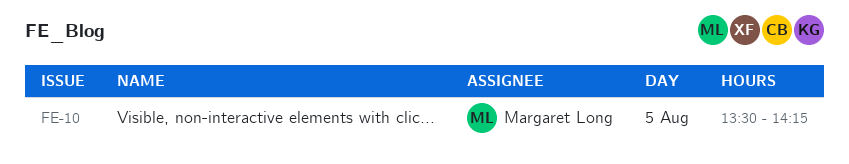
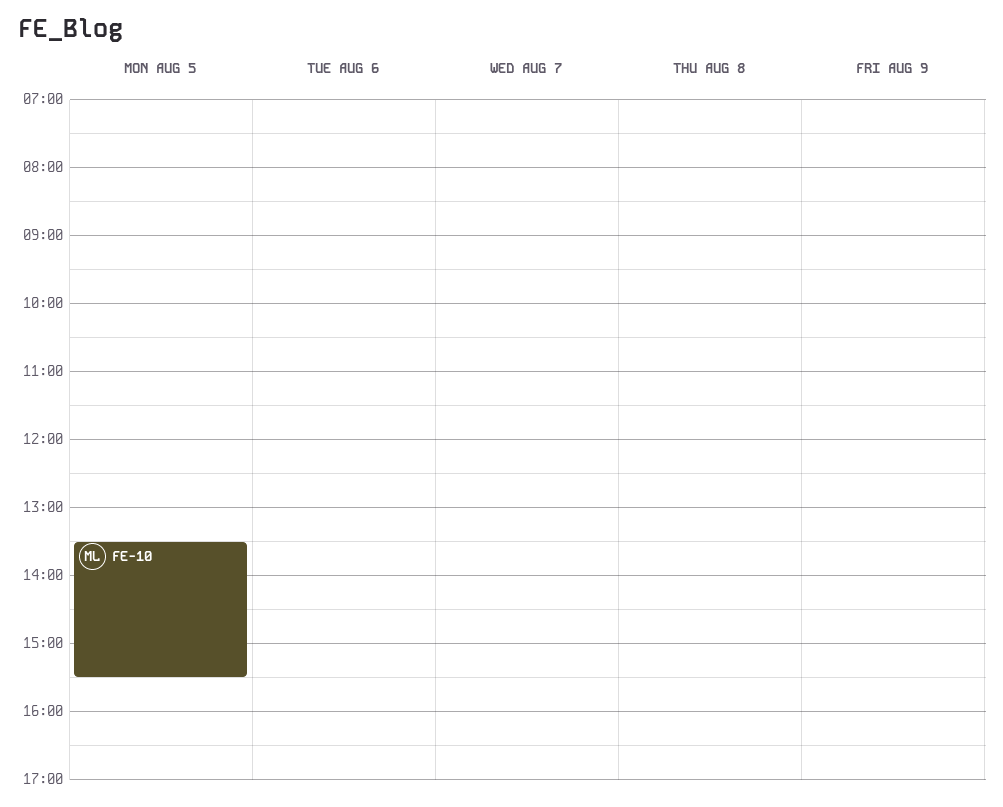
FE-10, ends: 14:15 -> 15:30

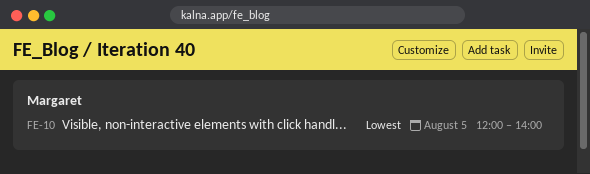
FE-10, begins: 13:30 -> 12:00
FE-10, ends: 15:30 -> 14:00

